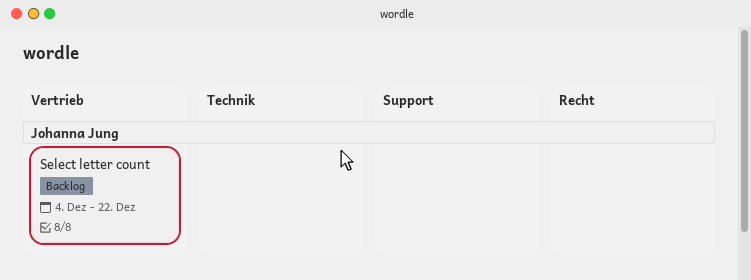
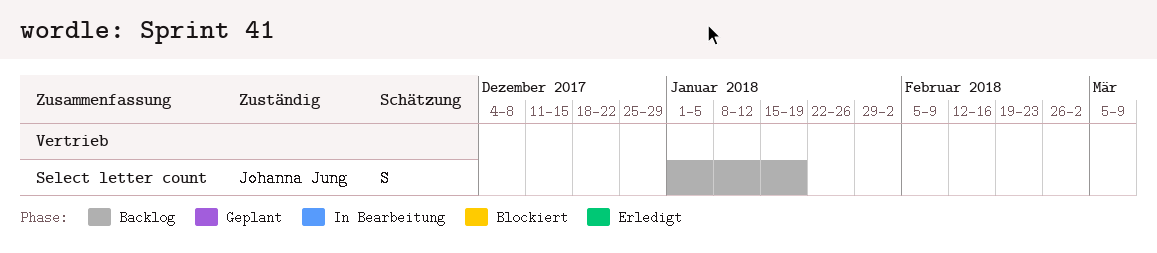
Select letter count, start: Dec 4 -> Jan 1
Select letter count, due: Dec 22 -> Jan 19

